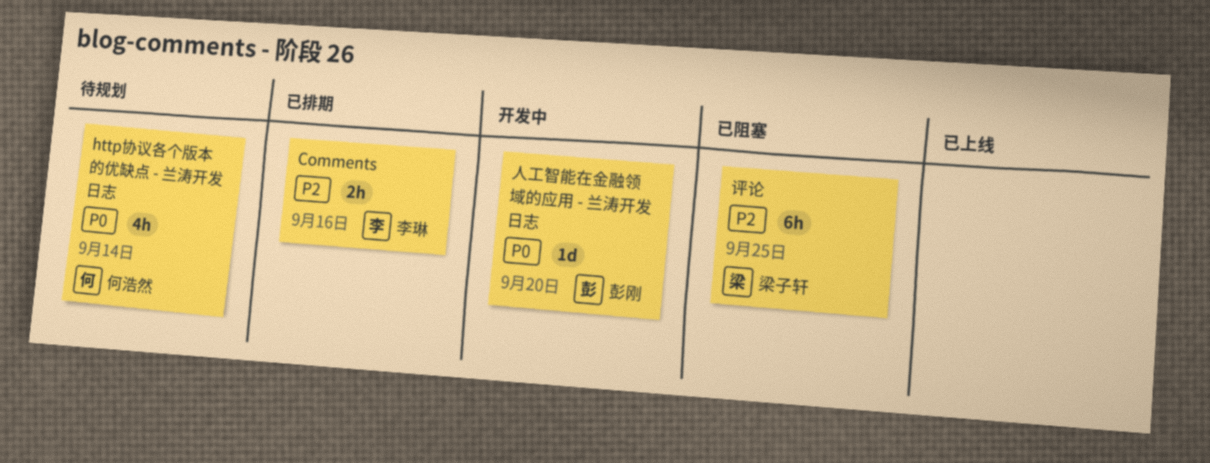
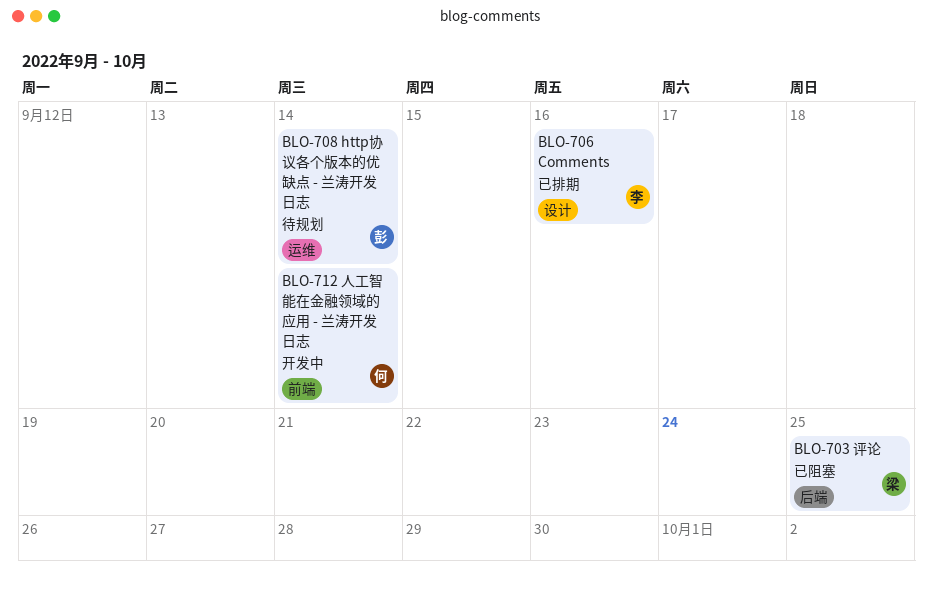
http协议各个版本的优缺点 - 兰涛开发日志, owner: 何浩然 -> 彭刚
人工智能在金融领域的应用 - 兰涛开发日志, owner: 彭刚 -> 何浩然
人工智能在金融领域的应用 - 兰涛开发日志, due: Sep 20 -> Sep 14

